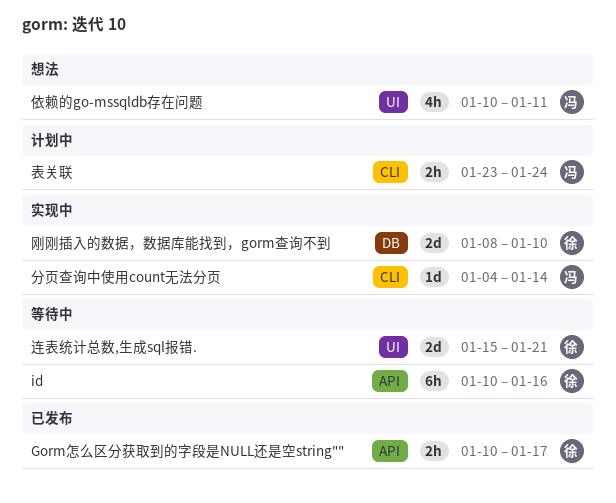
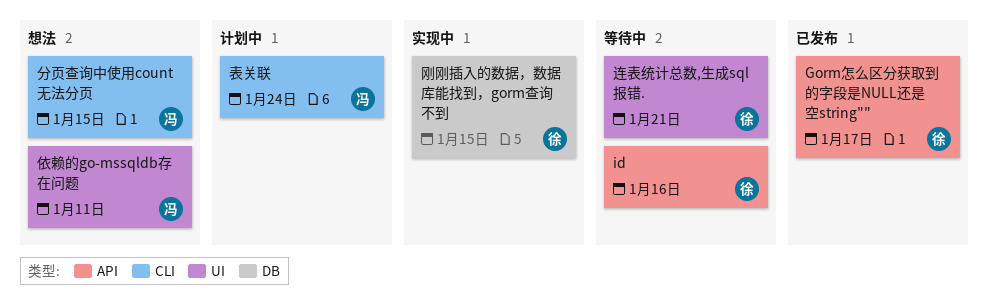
分页查询中使用count无法分页, status: 实现中 -> 想法
分页查询中使用count无法分页, due: Jan 14 -> Jan 15
刚刚插入的数据，数据库能找到，gorm查询不到, due: Jan 10 -> Jan 15

